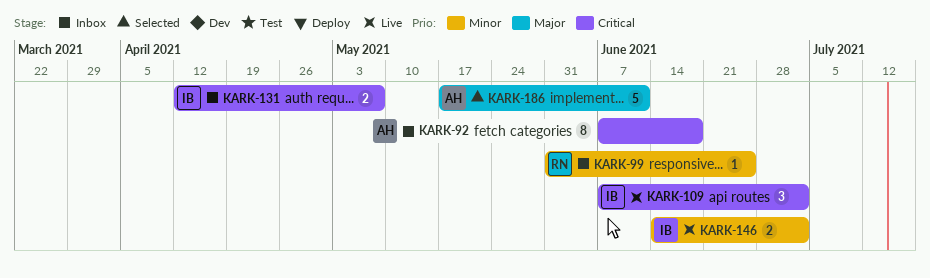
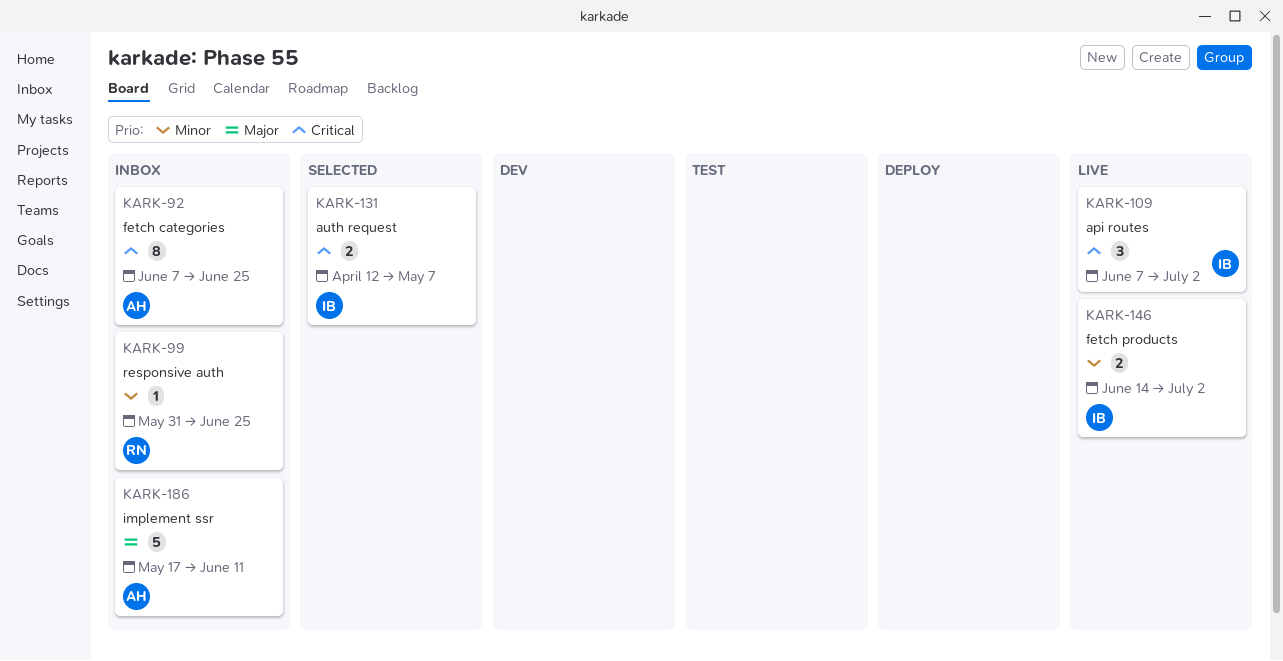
KARK-92, due: Jun 18 -> Jun 25
KARK-131, status: Inbox -> Selected
KARK-186, status: Selected -> Inbox

